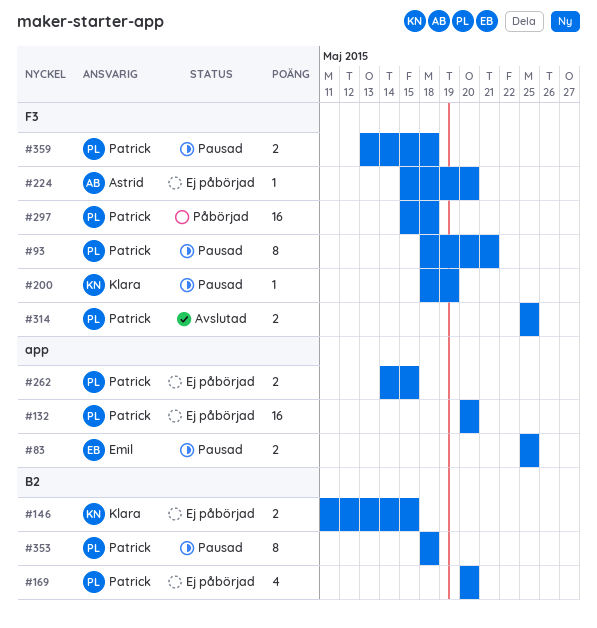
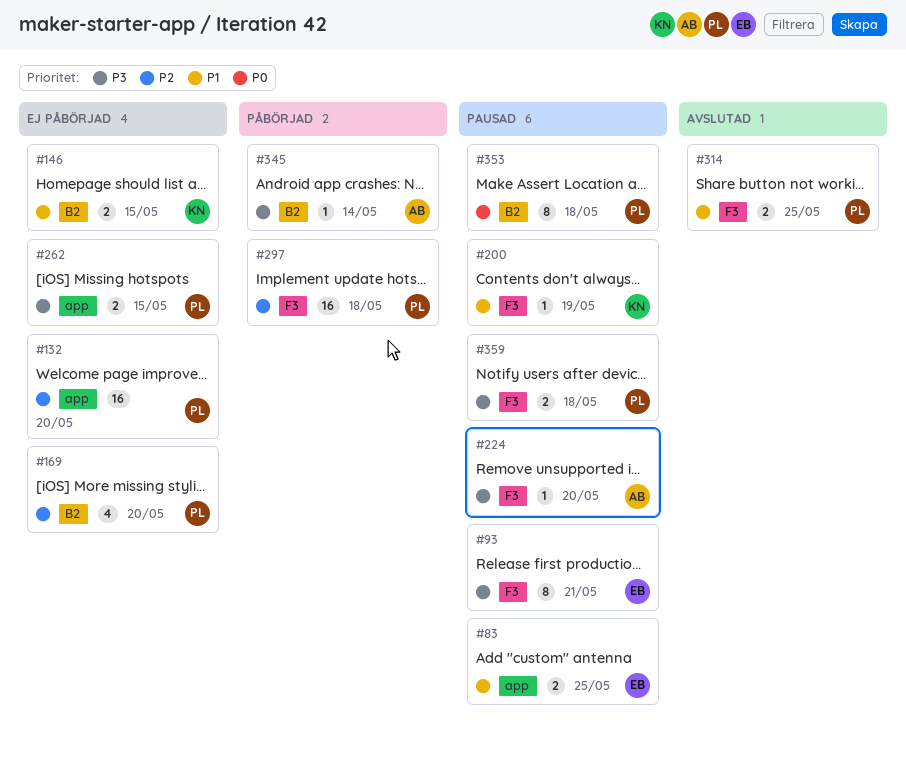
#93, owner: Patrick -> Emil
#224, status: Ej påbörjad -> Pausad
#345: none -> present

